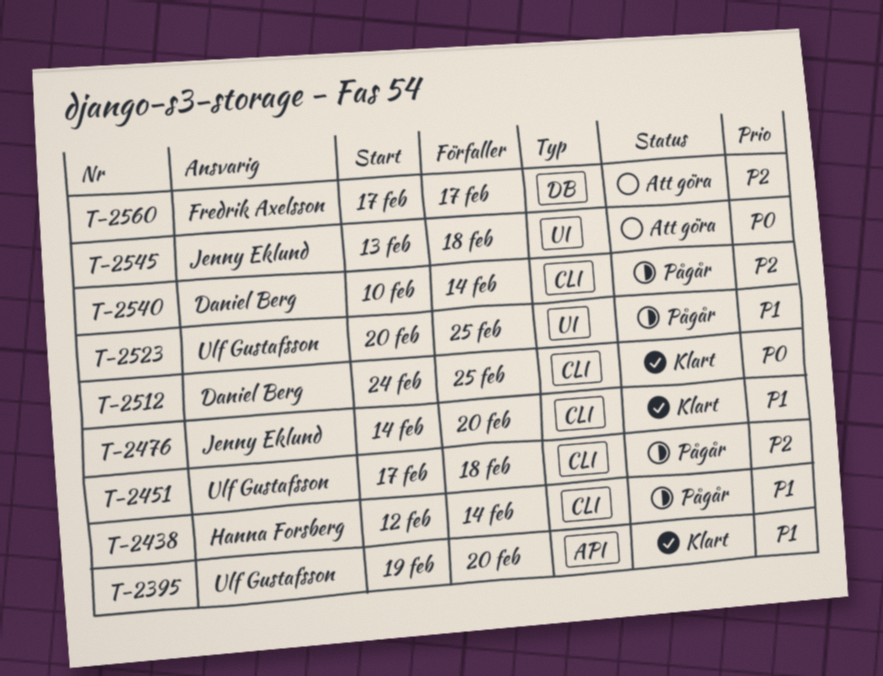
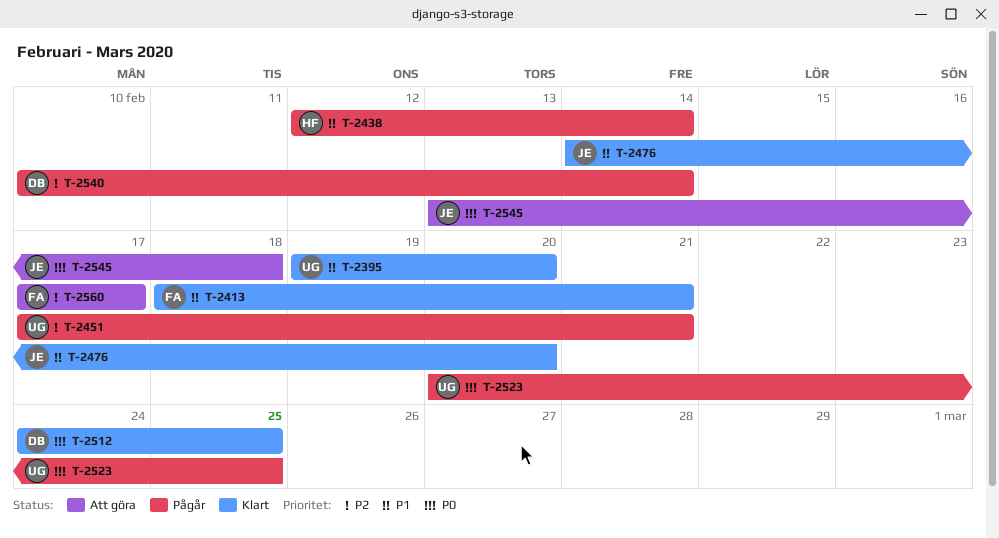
T-2413: none -> present
T-2451, due: Feb 18 -> Feb 21
T-2523, priority: P1 -> P0

